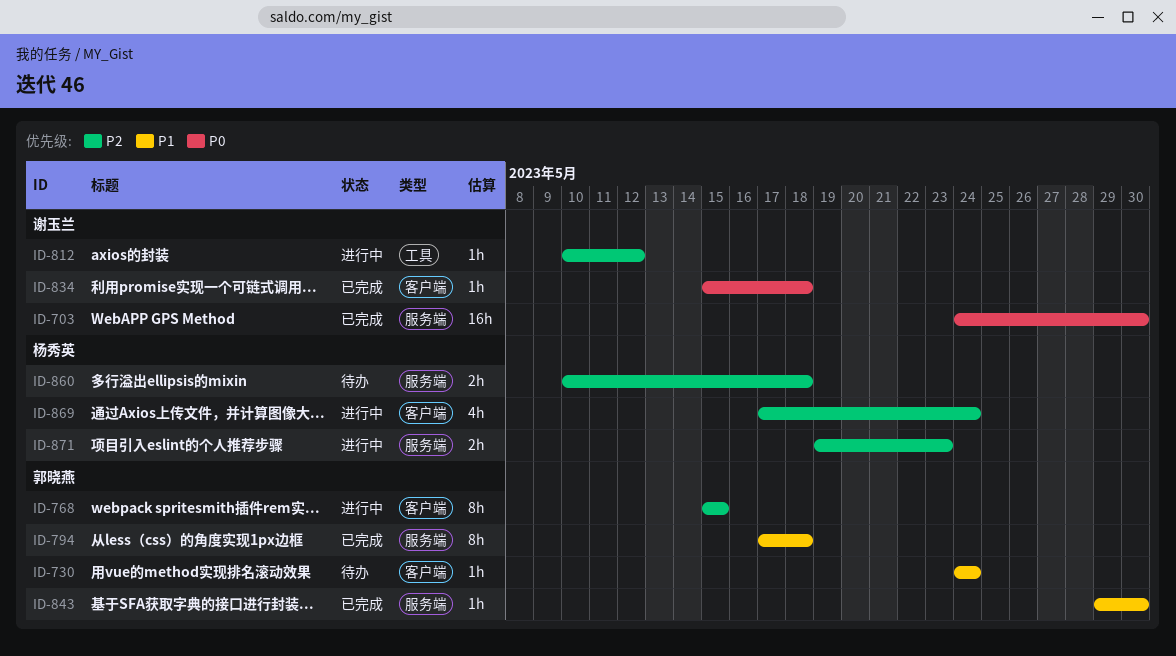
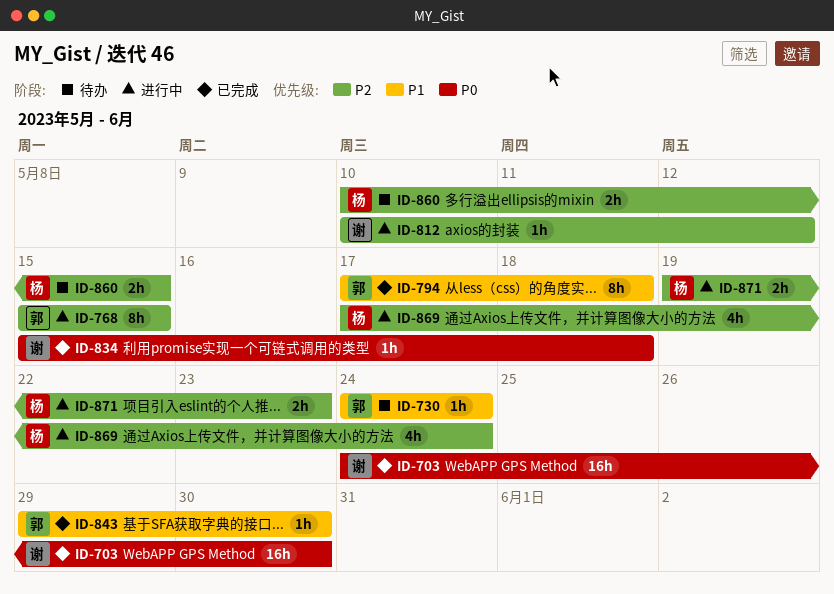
ID-860, due: May 18 -> May 15

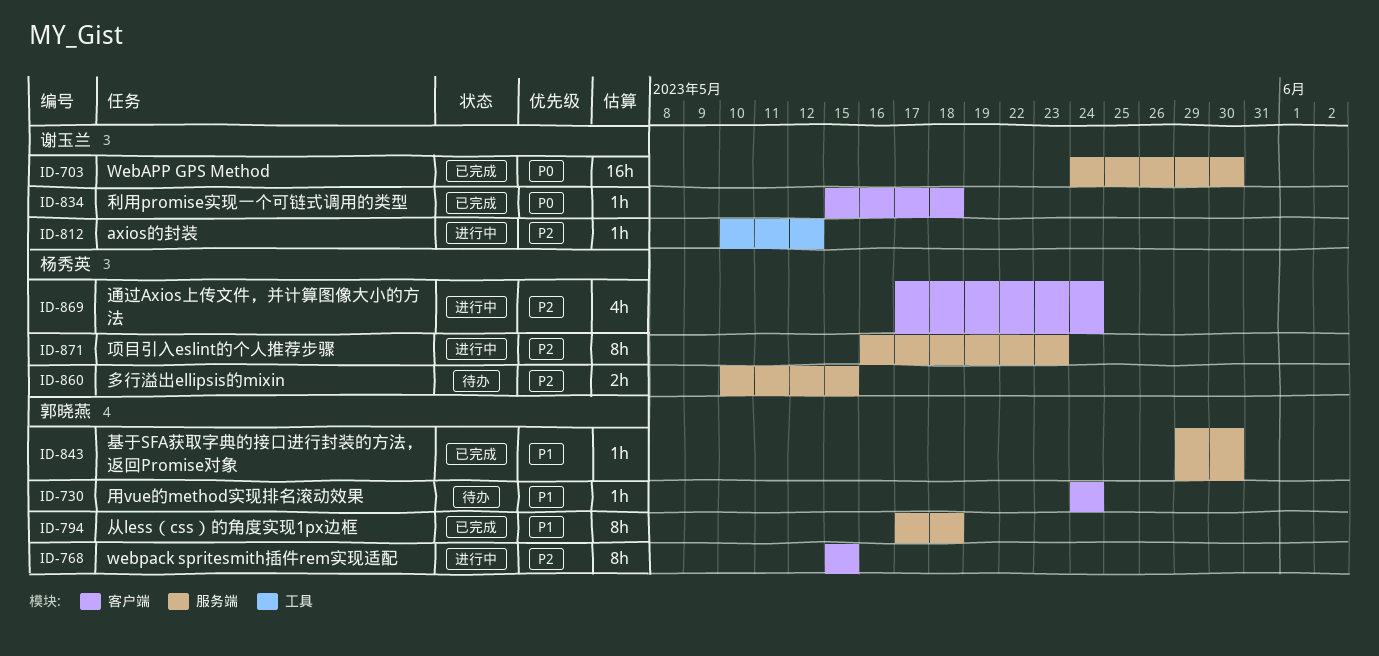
ID-871, estimate: 2h -> 8h
ID-871, start: May 19 -> May 16

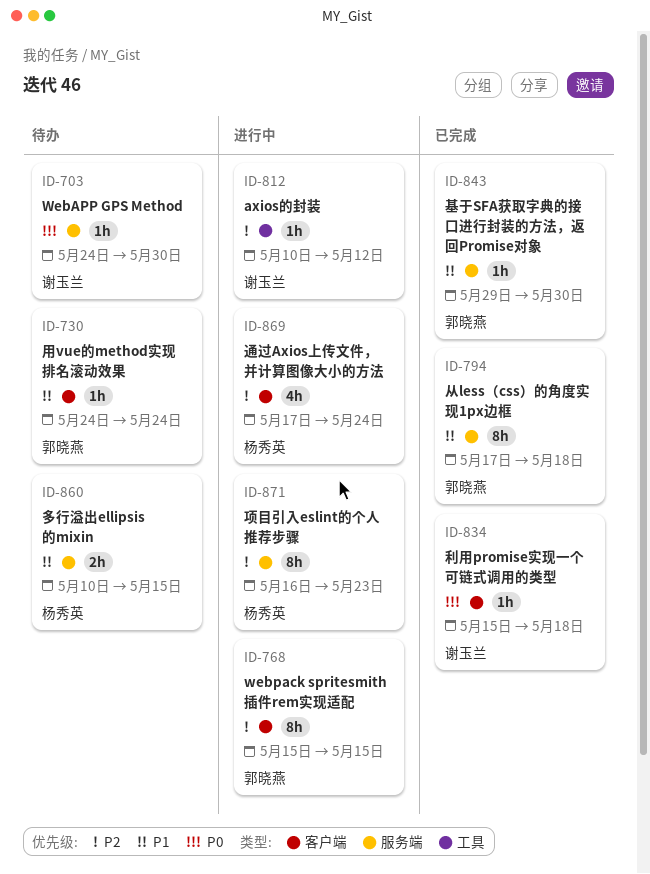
ID-703, status: 已完成 -> 待办
ID-703, estimate: 16h -> 1h
ID-860, priority: P2 -> P1

